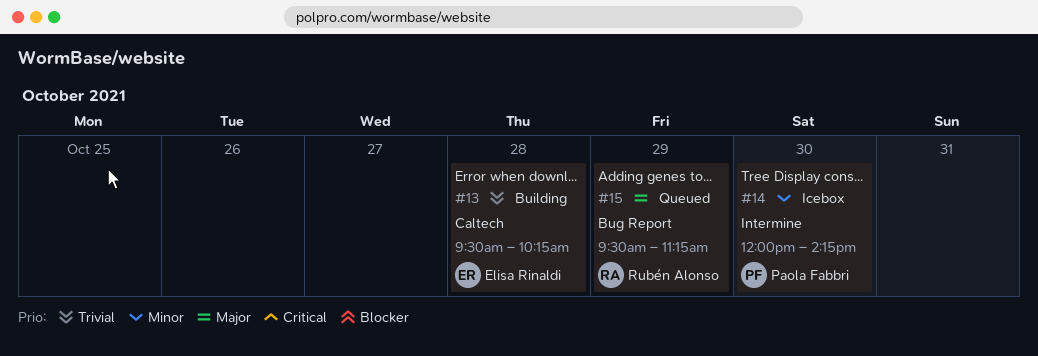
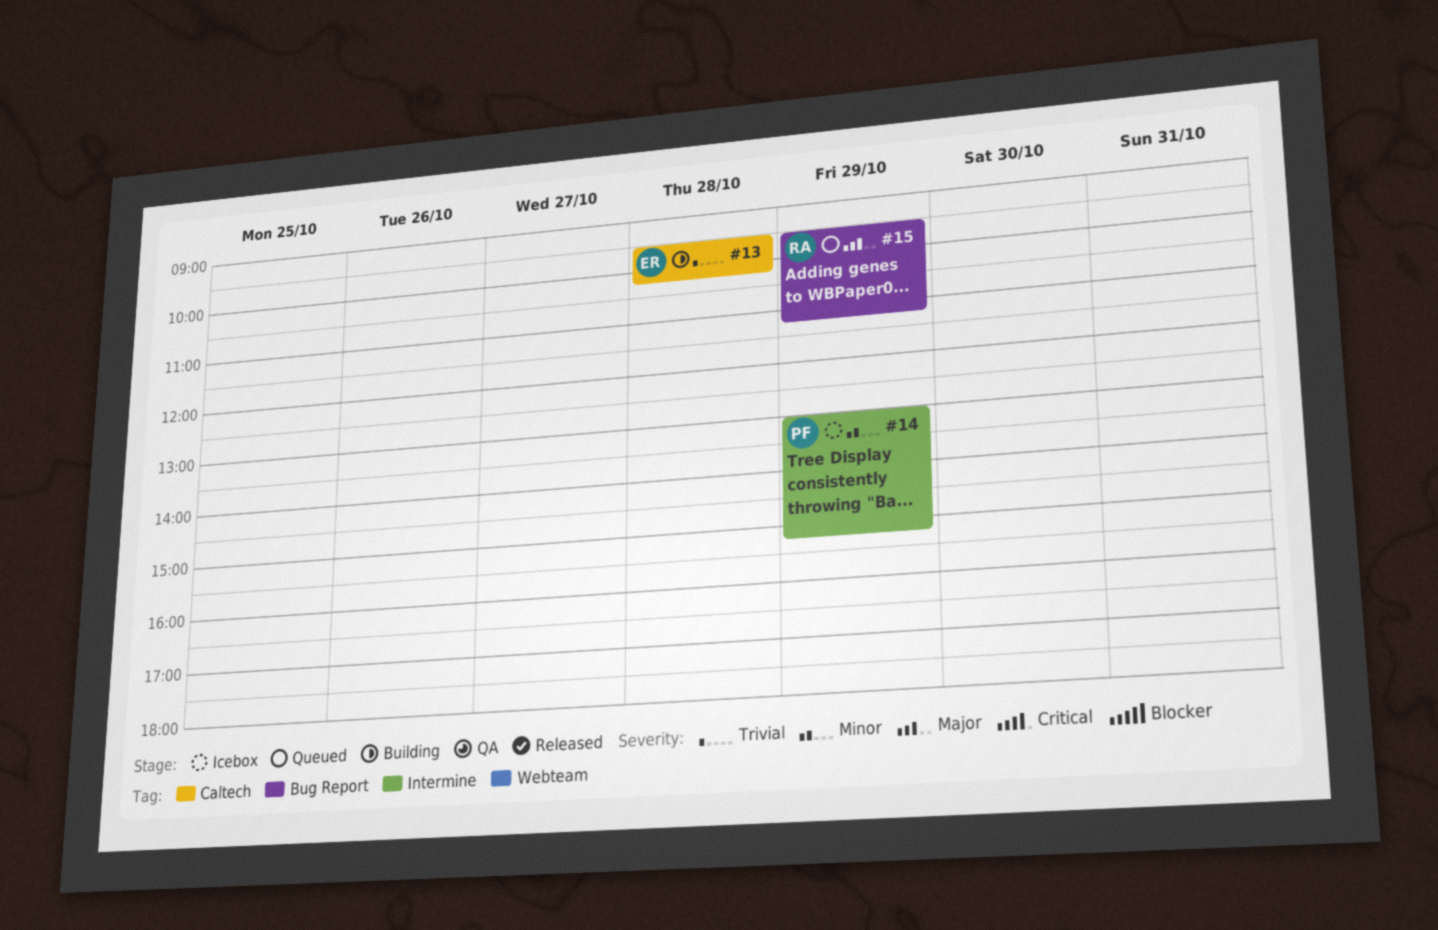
#14, day: Oct 30 -> Oct 29
#14, begins: 12:00 -> 13:00
#14, ends: 14:15 -> 15:15

